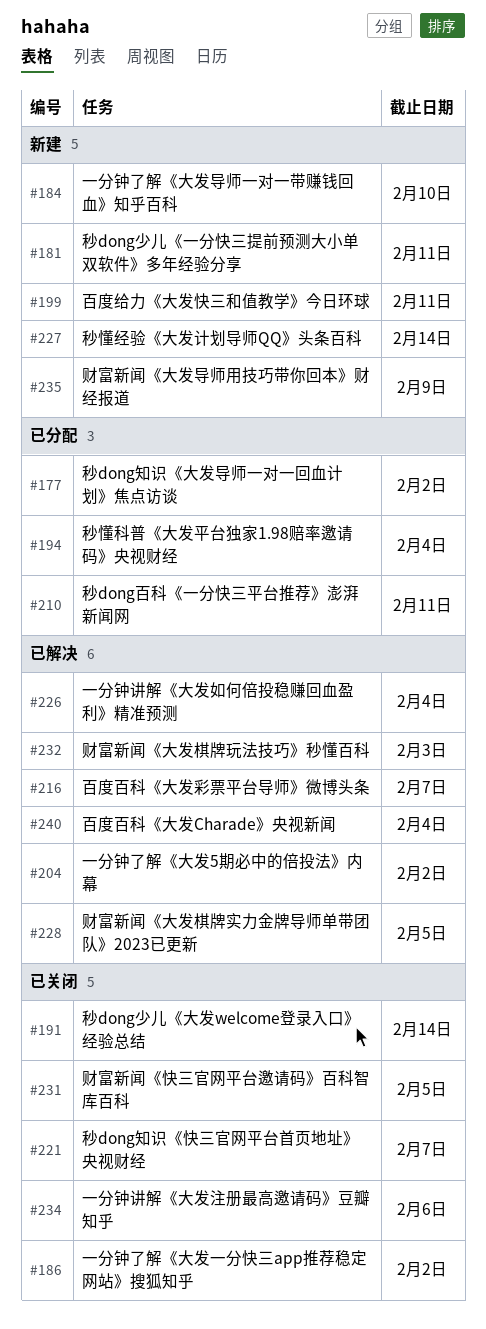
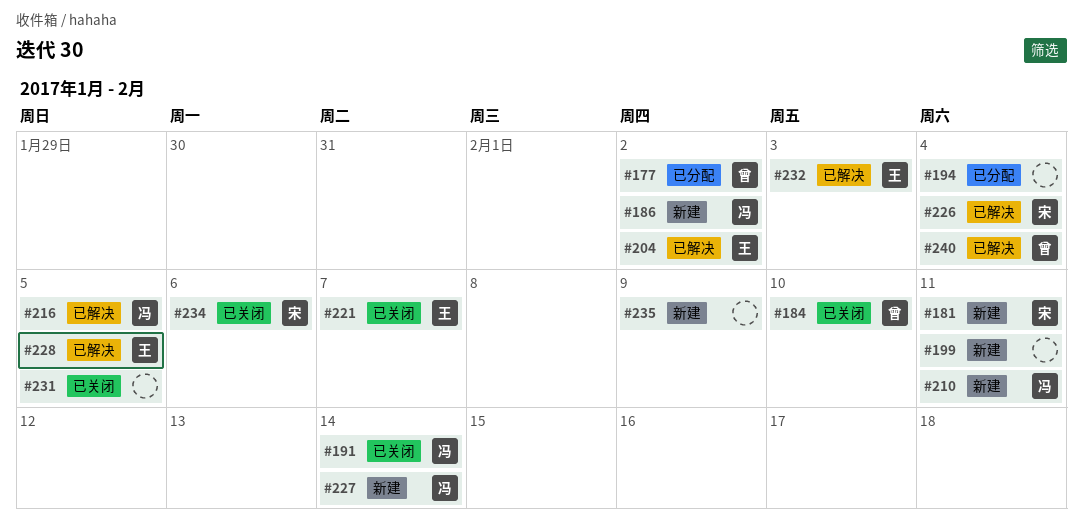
#184, status: 新建 -> 已关闭
#186, status: 已关闭 -> 新建
#210, status: 已分配 -> 新建
#216, due: Feb 7 -> Feb 5

